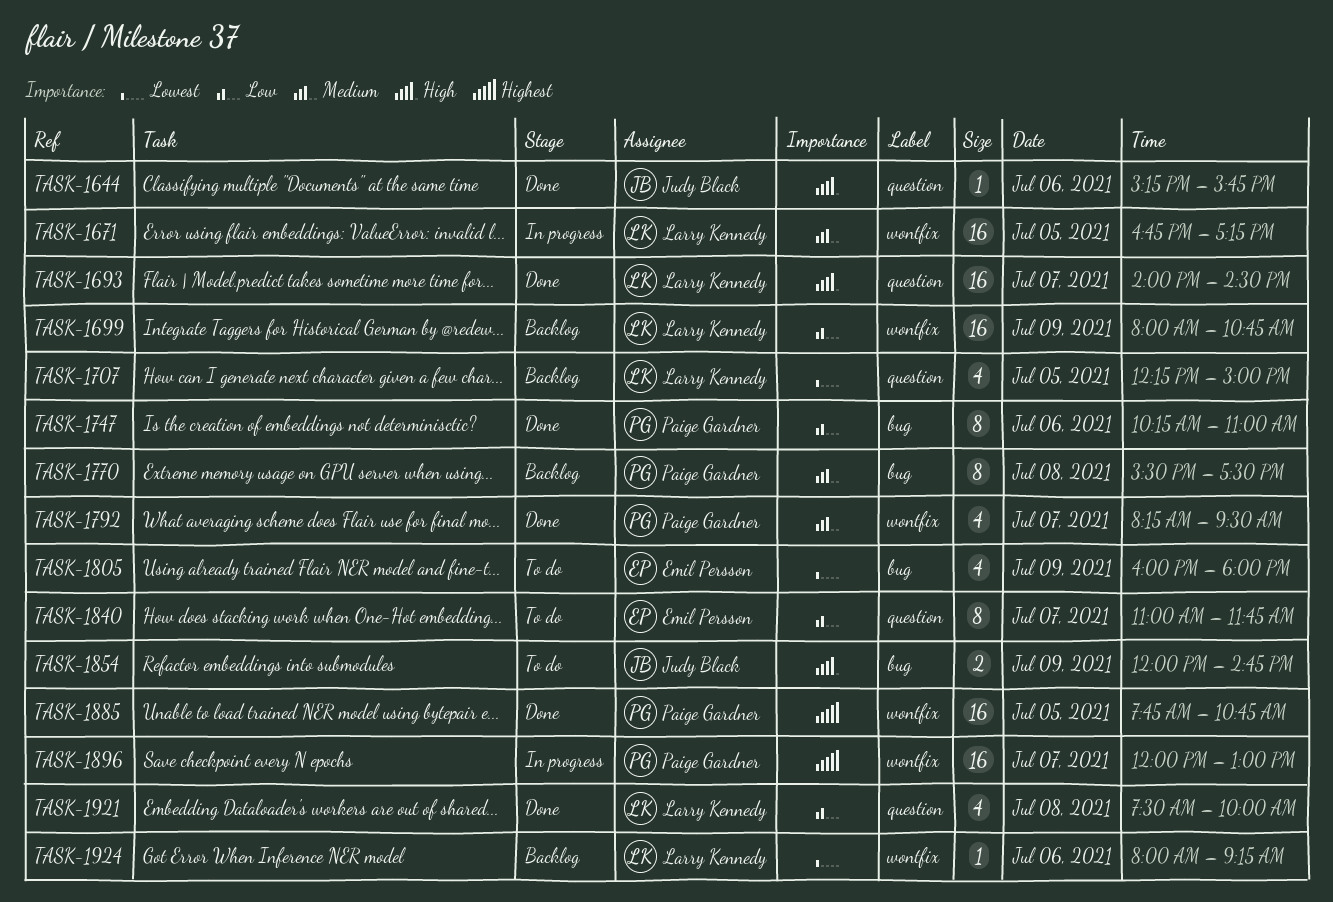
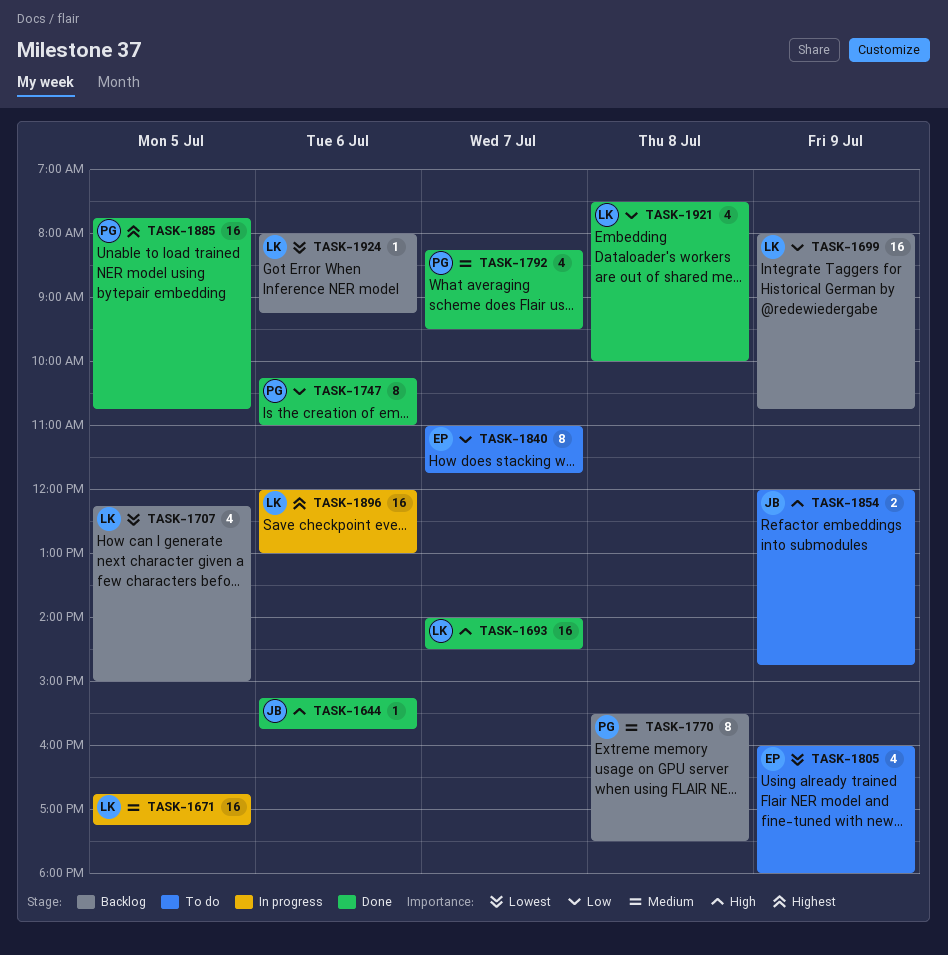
TASK-1896, owner: Paige Gardner -> Larry Kennedy
TASK-1896, day: Jul 7 -> Jul 6

